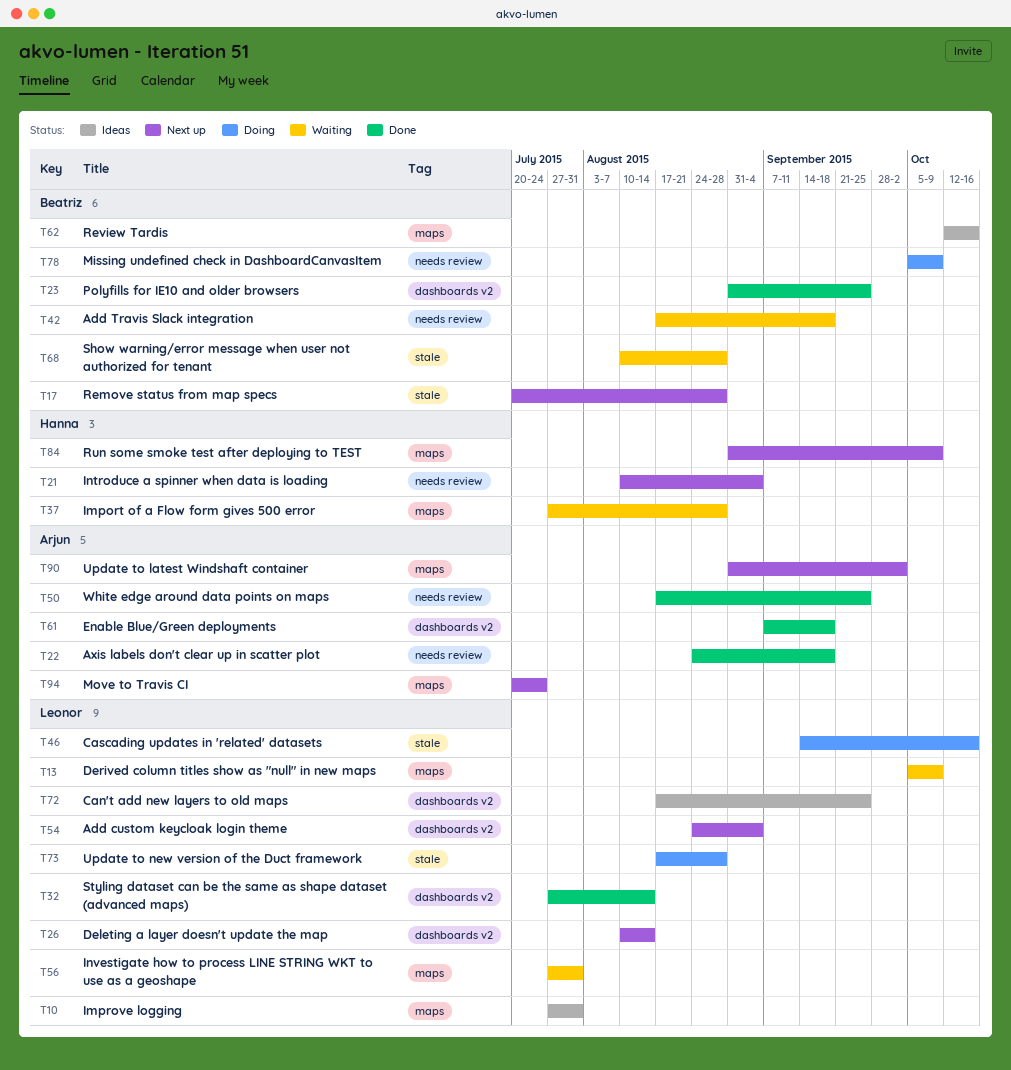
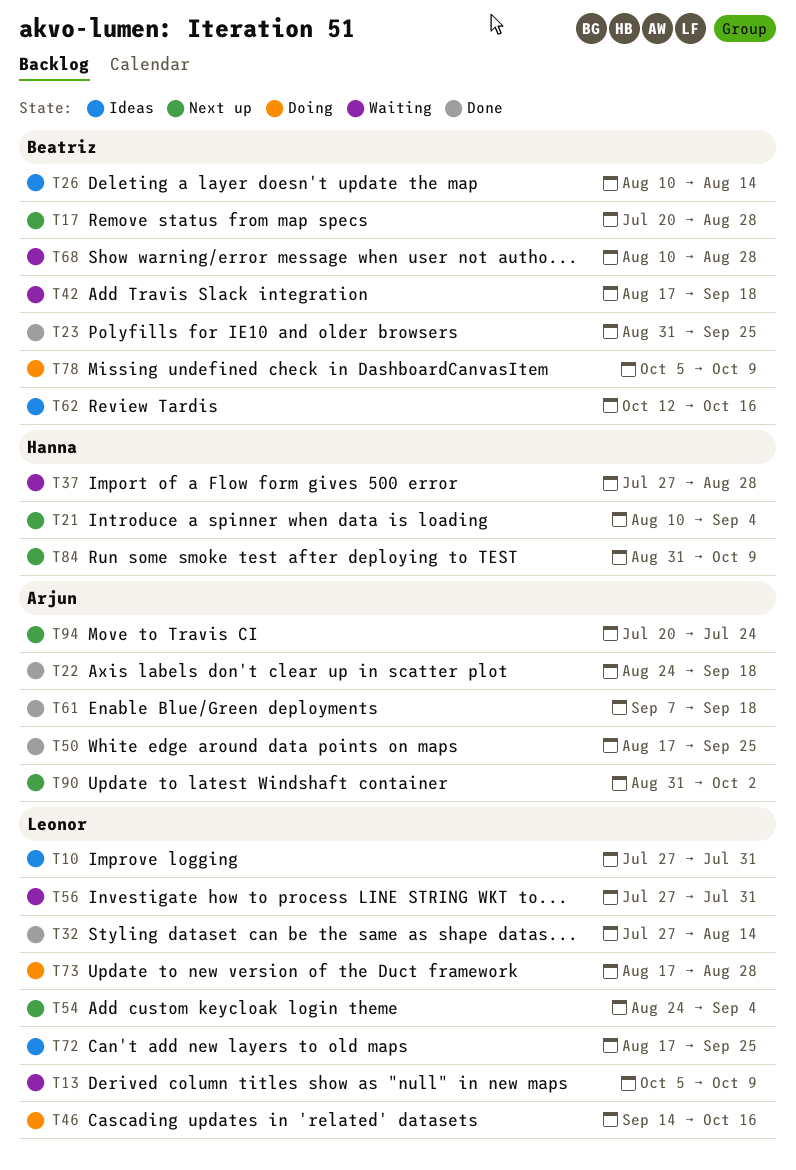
T26, status: Next up -> Ideas
T26, owner: Leonor -> Beatriz

